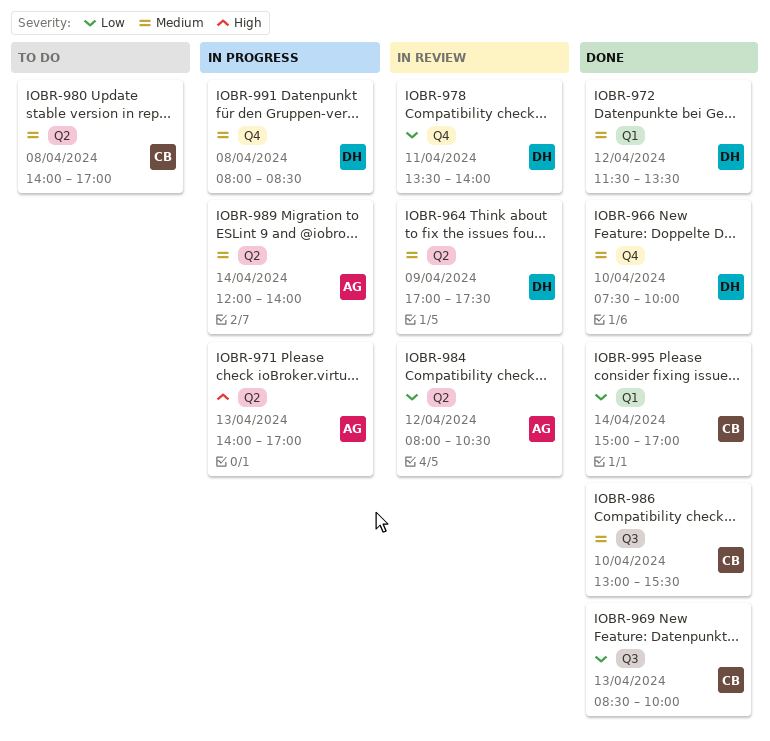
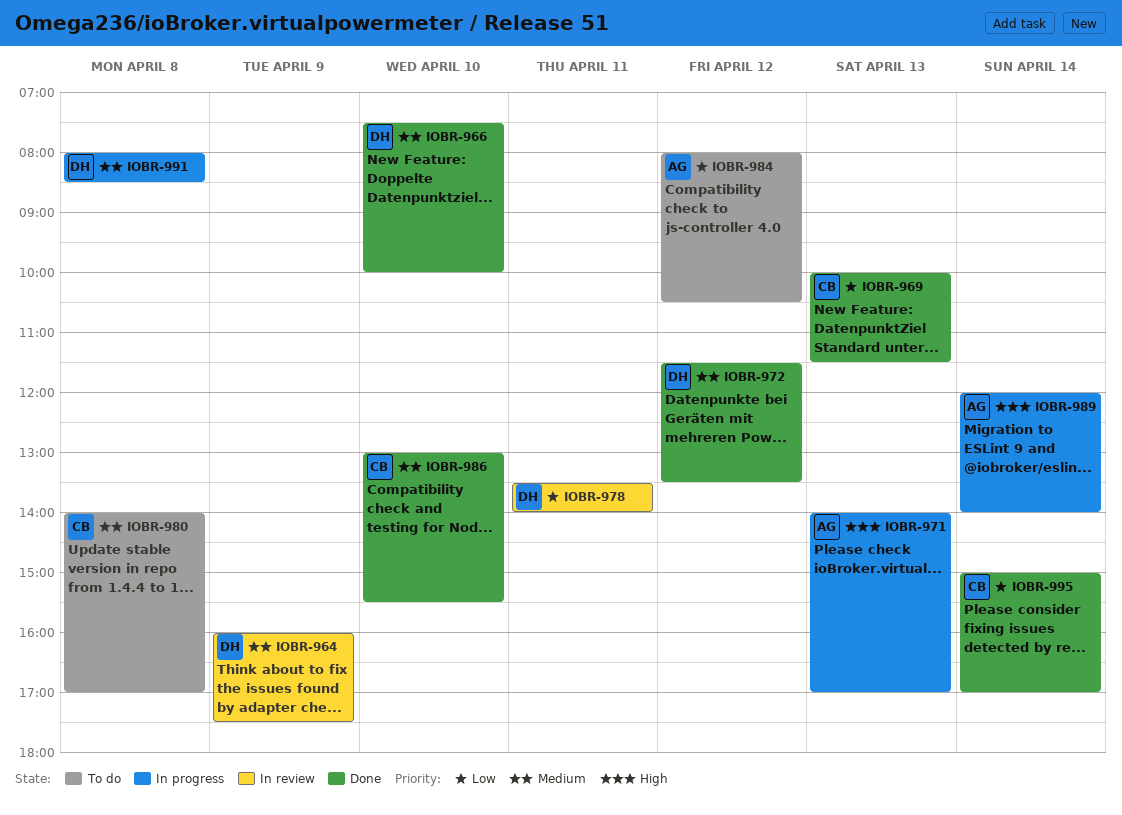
IOBR-964, begins: 17:00 -> 16:00
IOBR-969, begins: 08:30 -> 10:00
IOBR-969, ends: 10:00 -> 11:30
IOBR-984, status: In review -> To do
IOBR-989, priority: Medium -> High

